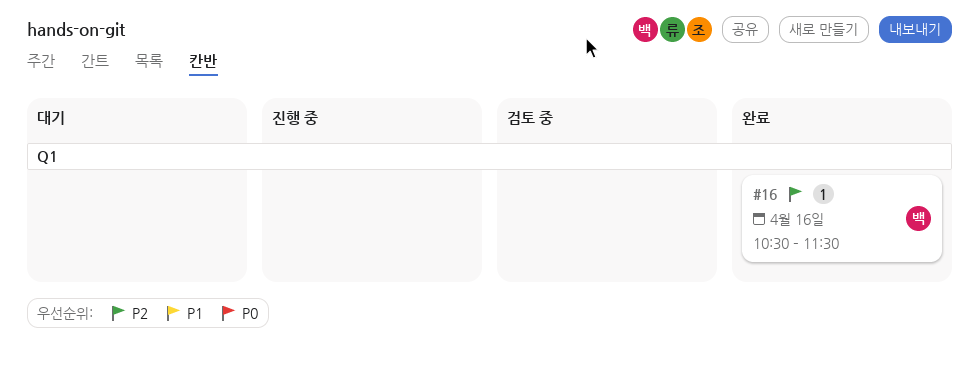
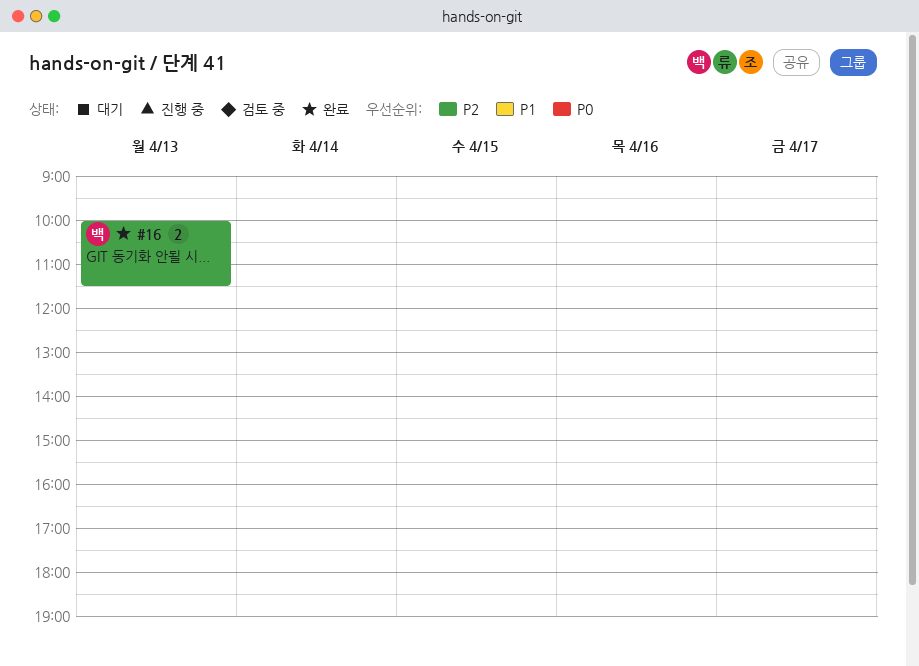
#16, estimate: 1 -> 2
#16, day: Apr 16 -> Apr 13
#16, begins: 10:30 -> 10:00

